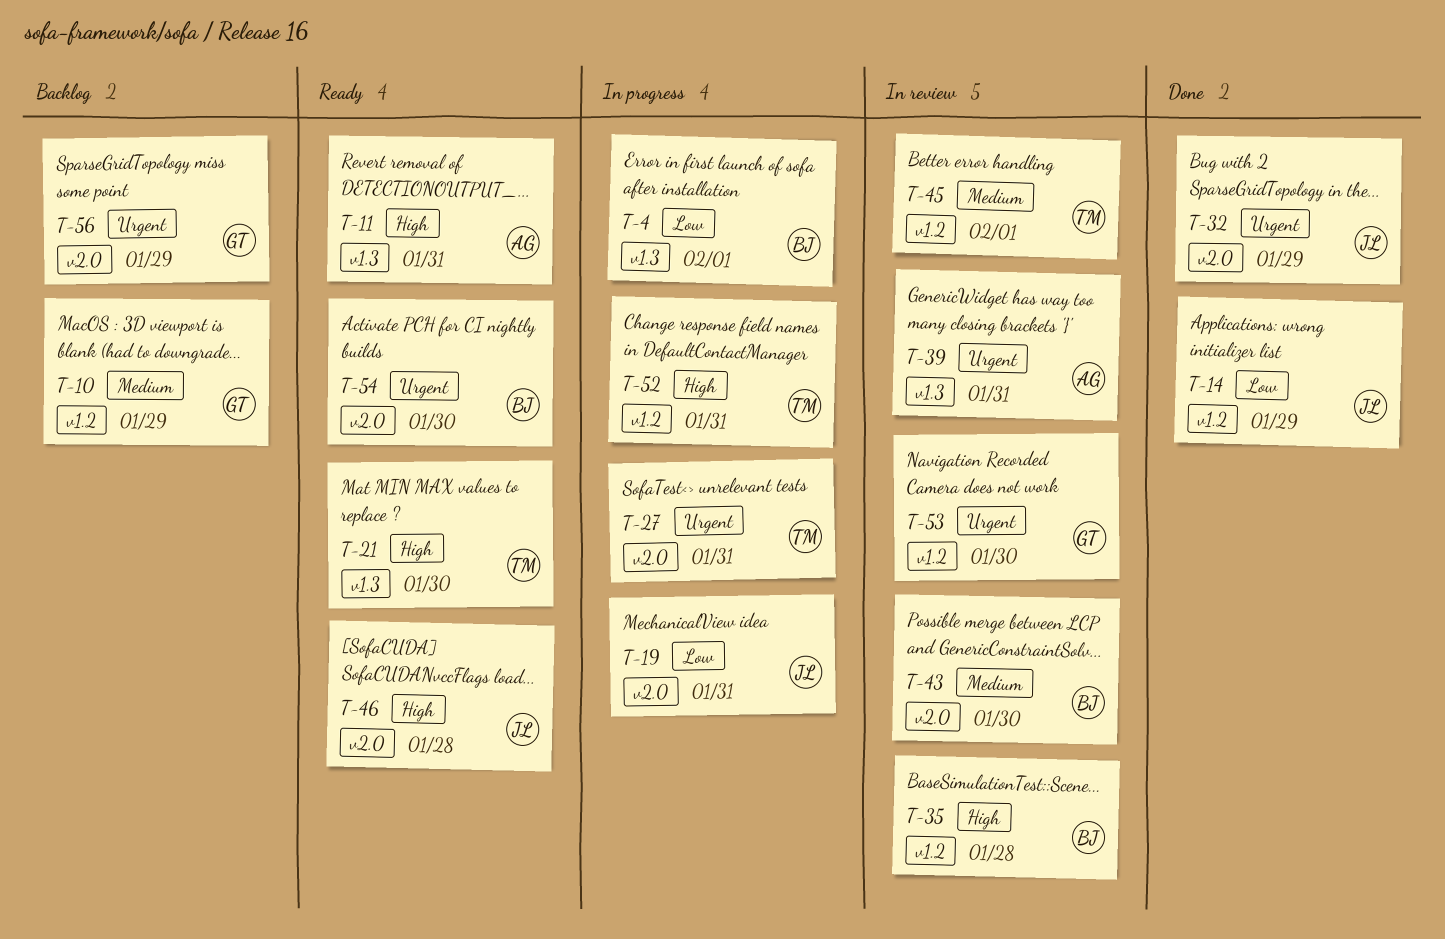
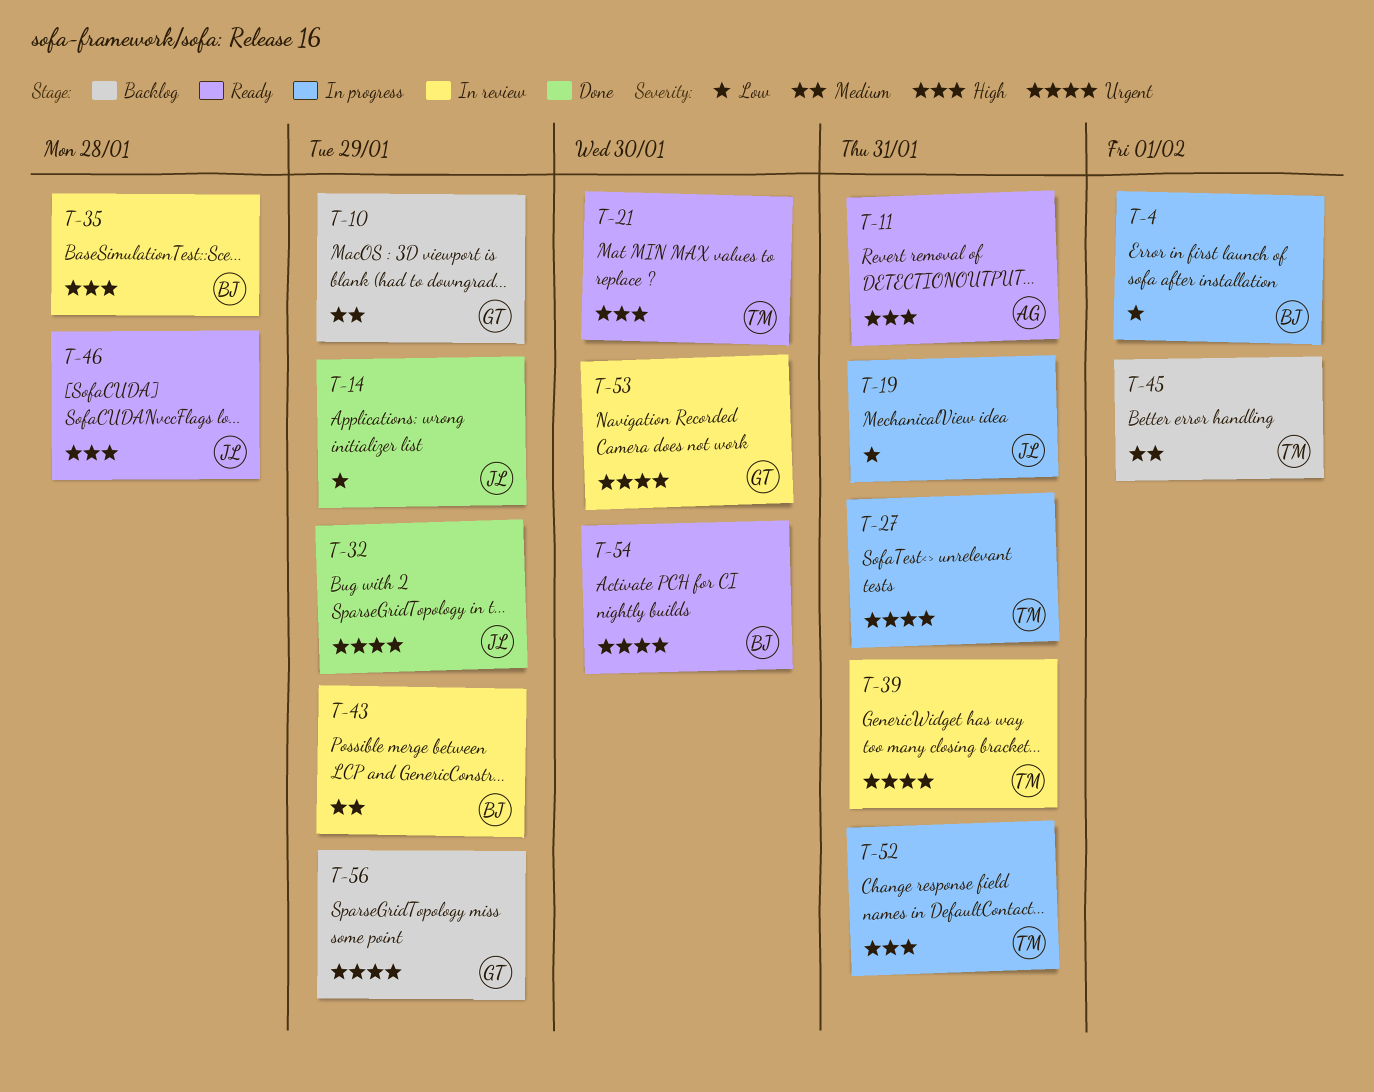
T-39, owner: AG -> TM
T-43, due: Jan 30 -> Jan 29
T-45, status: In review -> Backlog

